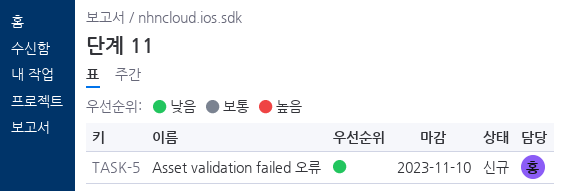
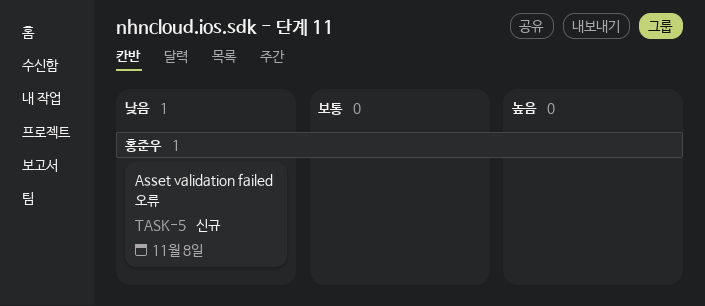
TASK-5, due: Nov 10 -> Nov 8

